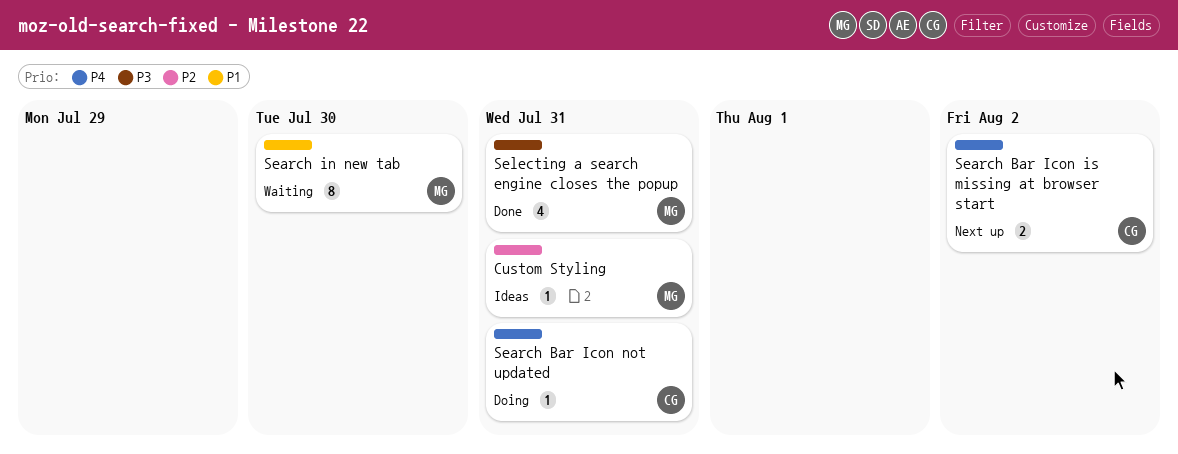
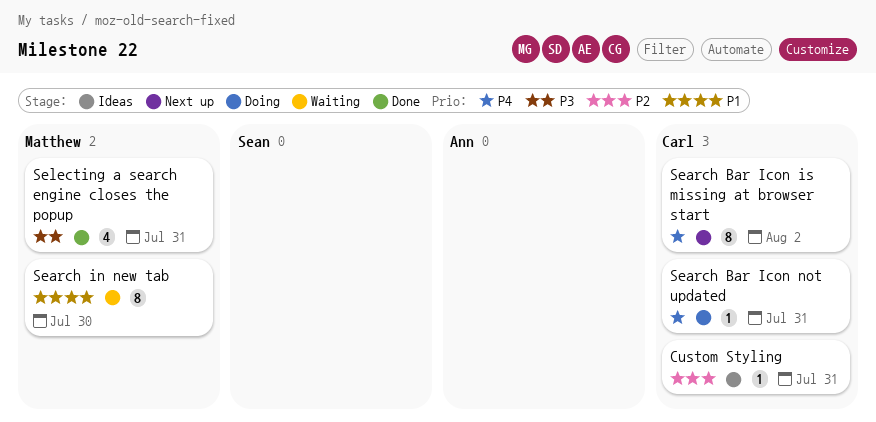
Custom Styling, owner: Matthew -> Carl
Search Bar Icon is missing at browser start, estimate: 2 -> 8

